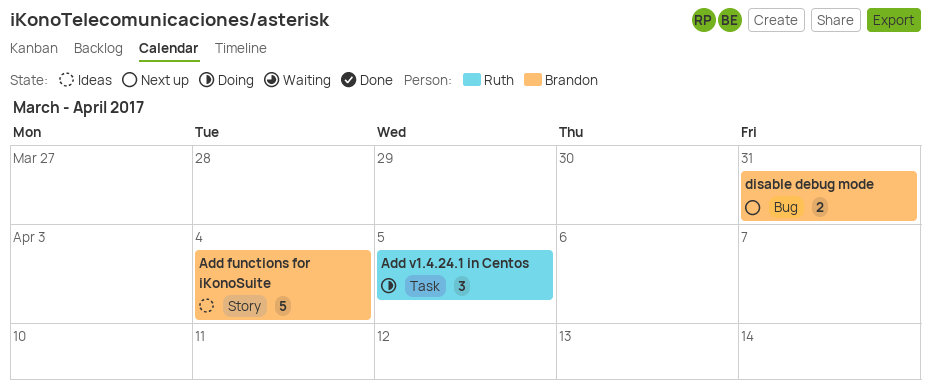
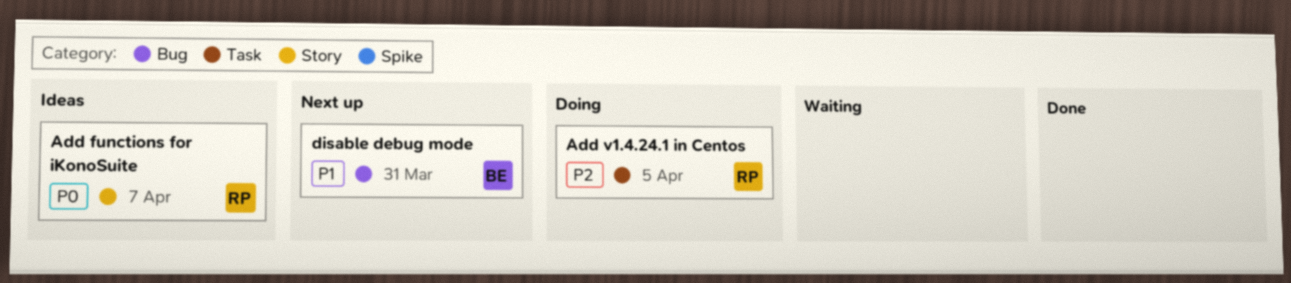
Add functions for iKonoSuite, owner: Brandon -> Ruth
Add functions for iKonoSuite, due: Apr 4 -> Apr 7

